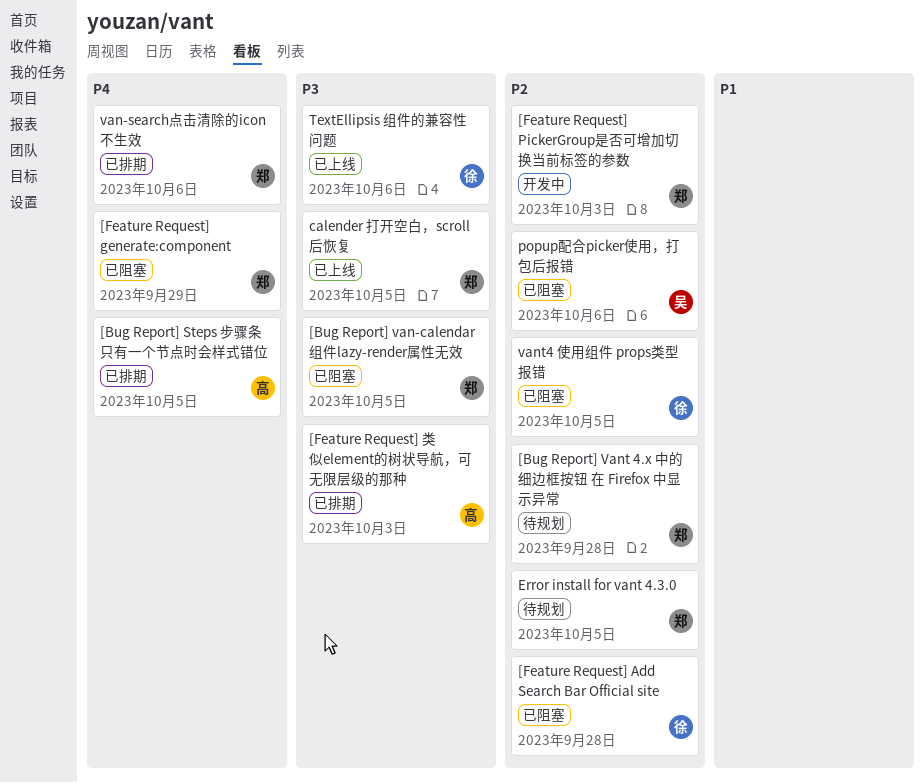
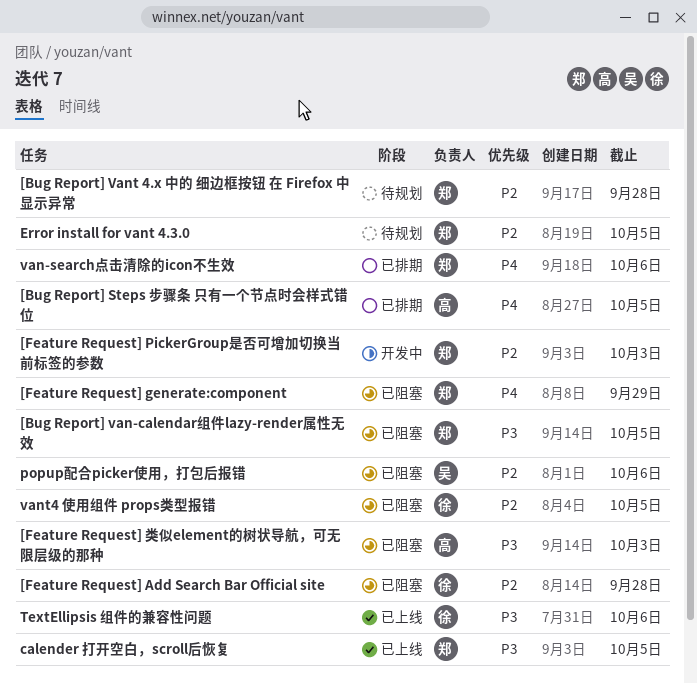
[Feature Request] 类似element的树状导航，可无限层级的那种, status: 已排期 -> 已阻塞

